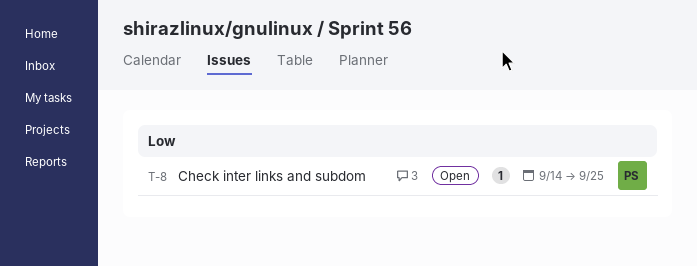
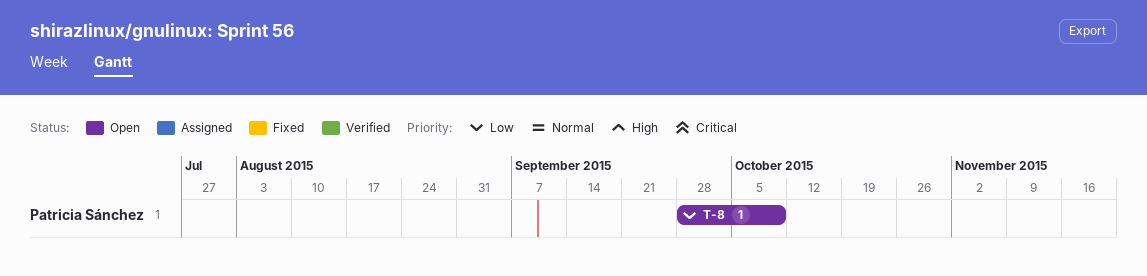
T-8, start: Sep 14 -> Sep 28
T-8, due: Sep 25 -> Oct 9

